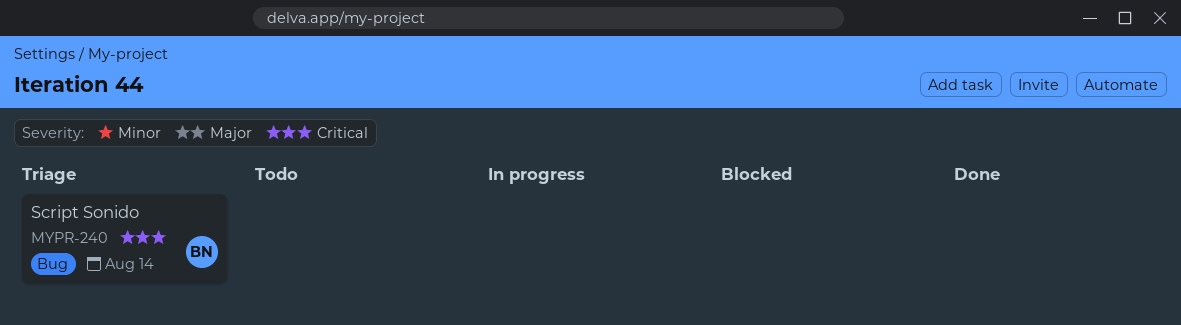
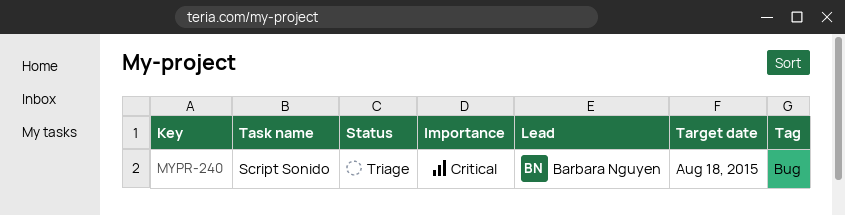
MYPR-240, due: Aug 14 -> Aug 18

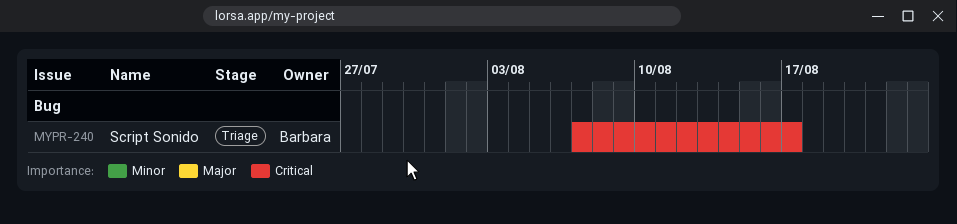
MYPR-240, due: Aug 18 -> Aug 17

